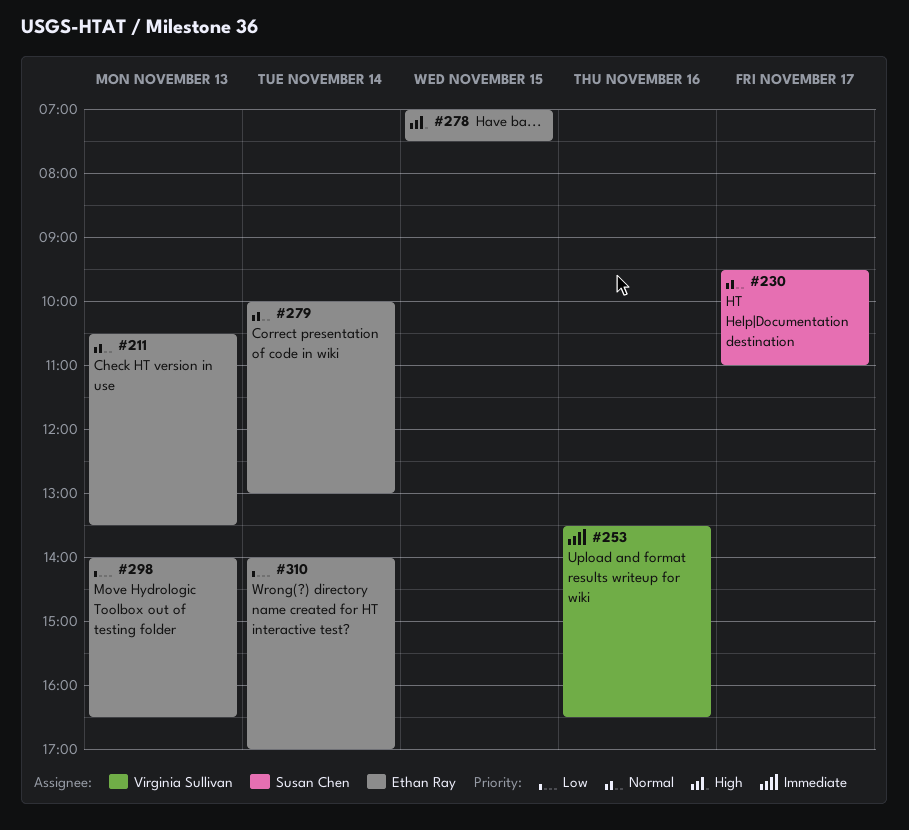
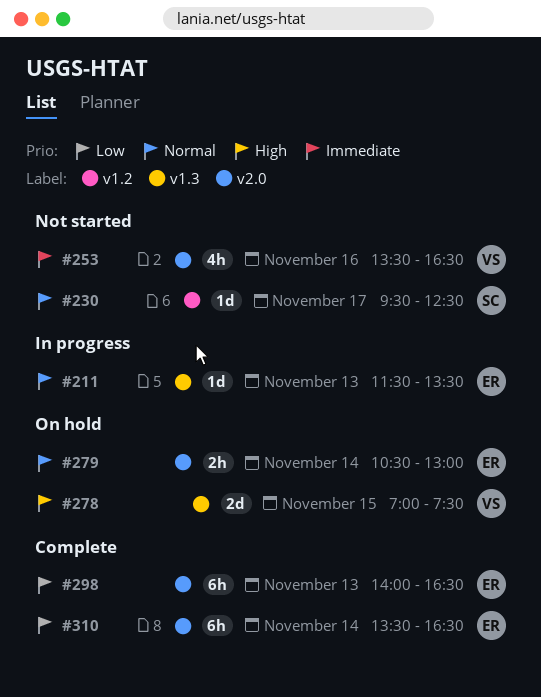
#211, begins: 10:30 -> 11:30
#230, ends: 11:00 -> 12:30
#278, owner: Ethan Ray -> Virginia Sullivan
#279, begins: 10:00 -> 10:30
#310, begins: 14:00 -> 13:30
#310, ends: 17:00 -> 16:30

